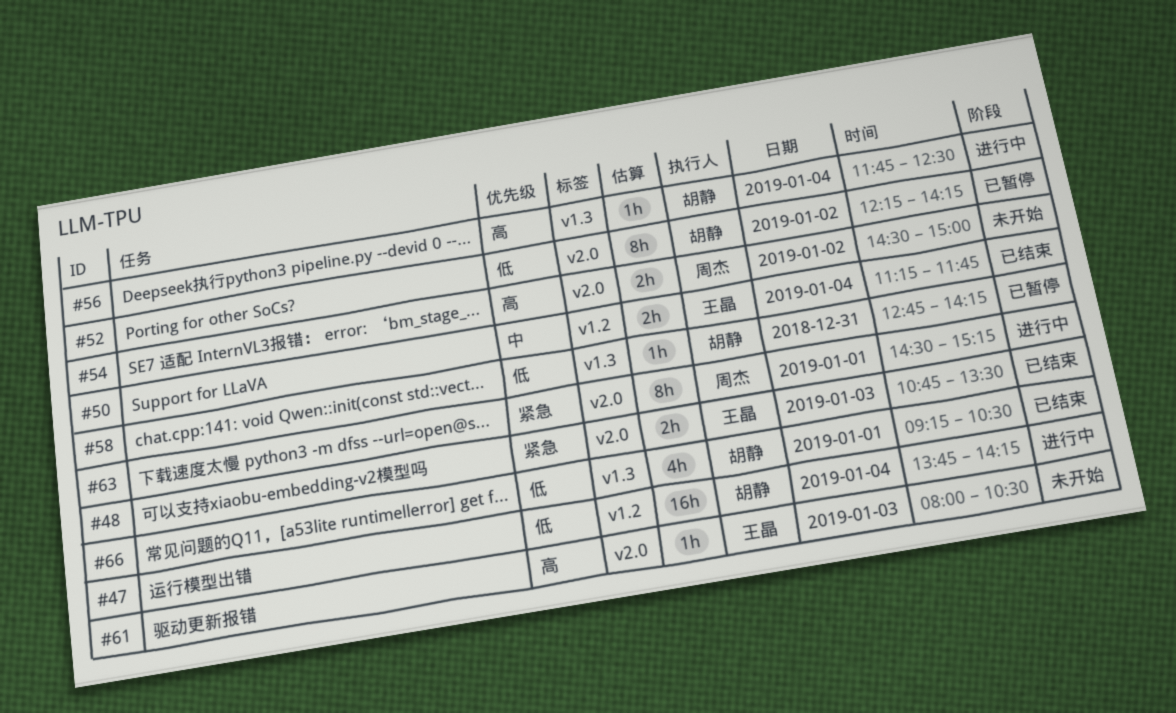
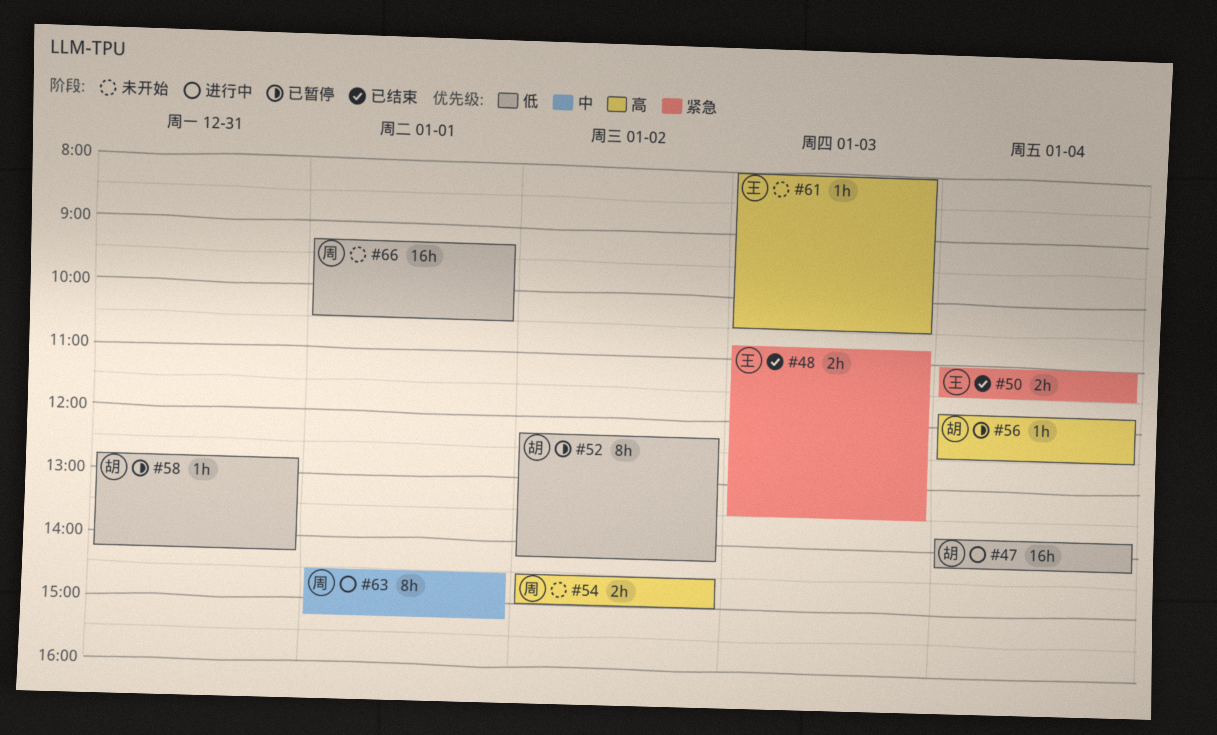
#50, priority: 中 -> 紧急
#50, begins: 11:15 -> 11:00
#50, ends: 11:45 -> 11:30
#56, status: 进行中 -> 已暂停
#63, priority: 紧急 -> 中
#66, status: 已结束 -> 未开始
#66, owner: 胡静 -> 周杰
#66, estimate: 4h -> 16h

